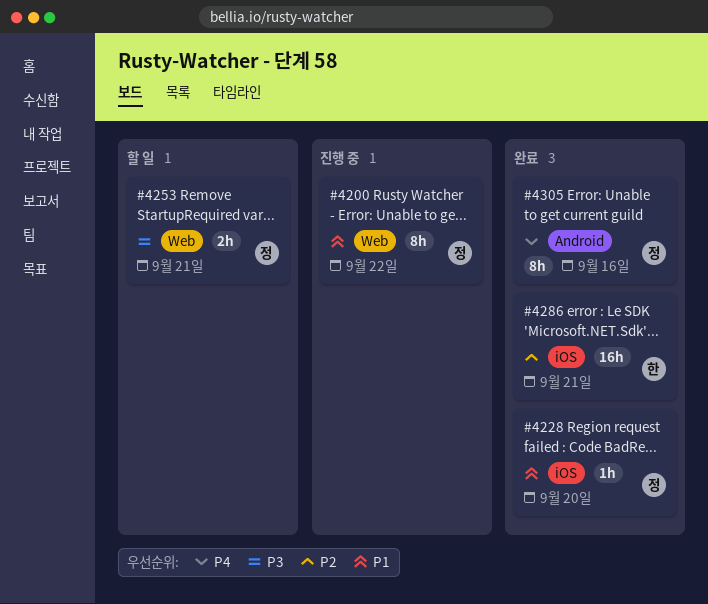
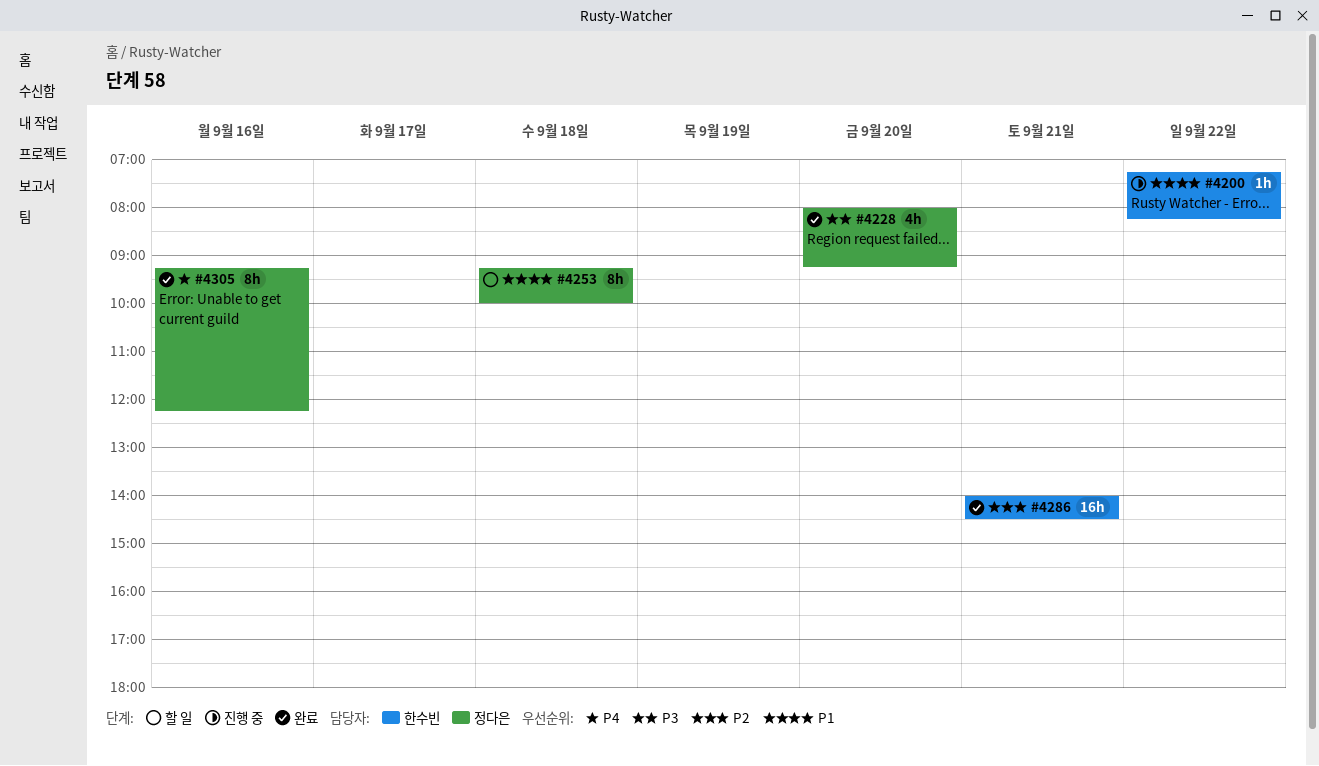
#4200, owner: 정다은 -> 한수빈
#4200, estimate: 8h -> 1h
#4228, priority: P1 -> P3
#4228, estimate: 1h -> 4h
#4253, priority: P3 -> P1
#4253, estimate: 2h -> 8h
#4253, day: Sep 21 -> Sep 18

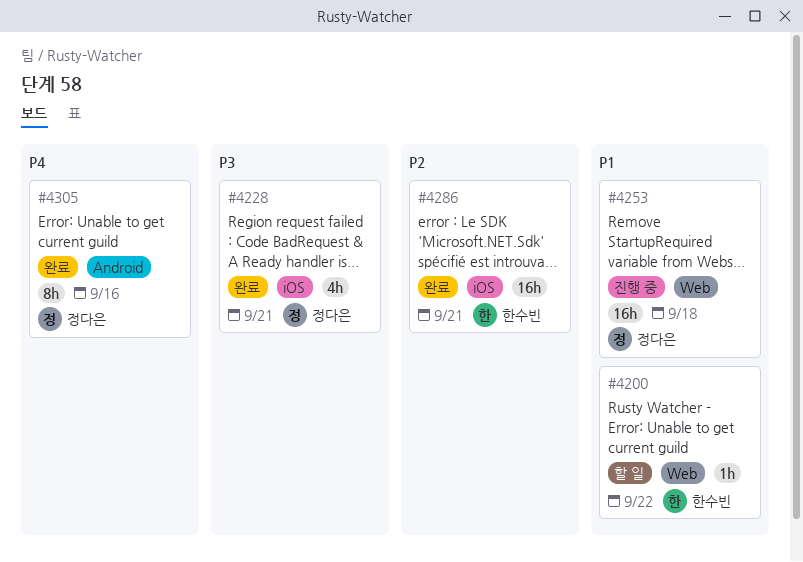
#4200, status: 진행 중 -> 할 일
#4228, day: Sep 20 -> Sep 21
#4253, status: 할 일 -> 진행 중
#4253, estimate: 8h -> 16h

